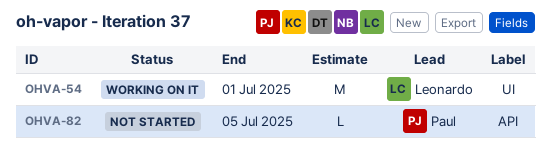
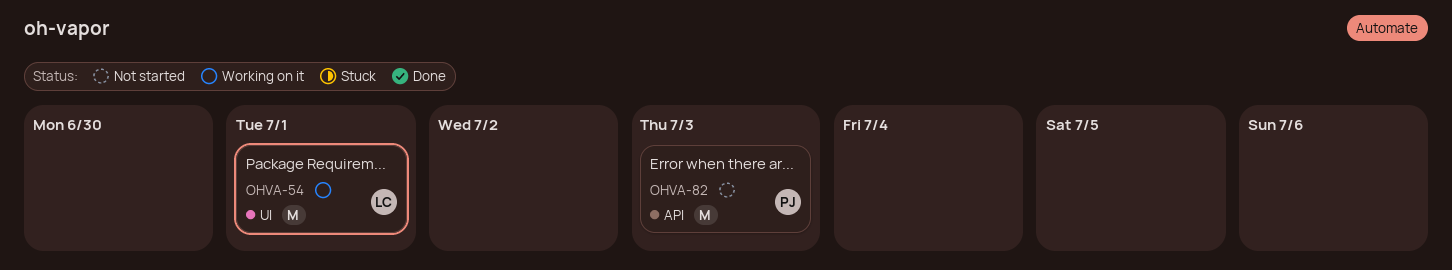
OHVA-82, estimate: L -> M
OHVA-82, due: Jul 5 -> Jul 3

